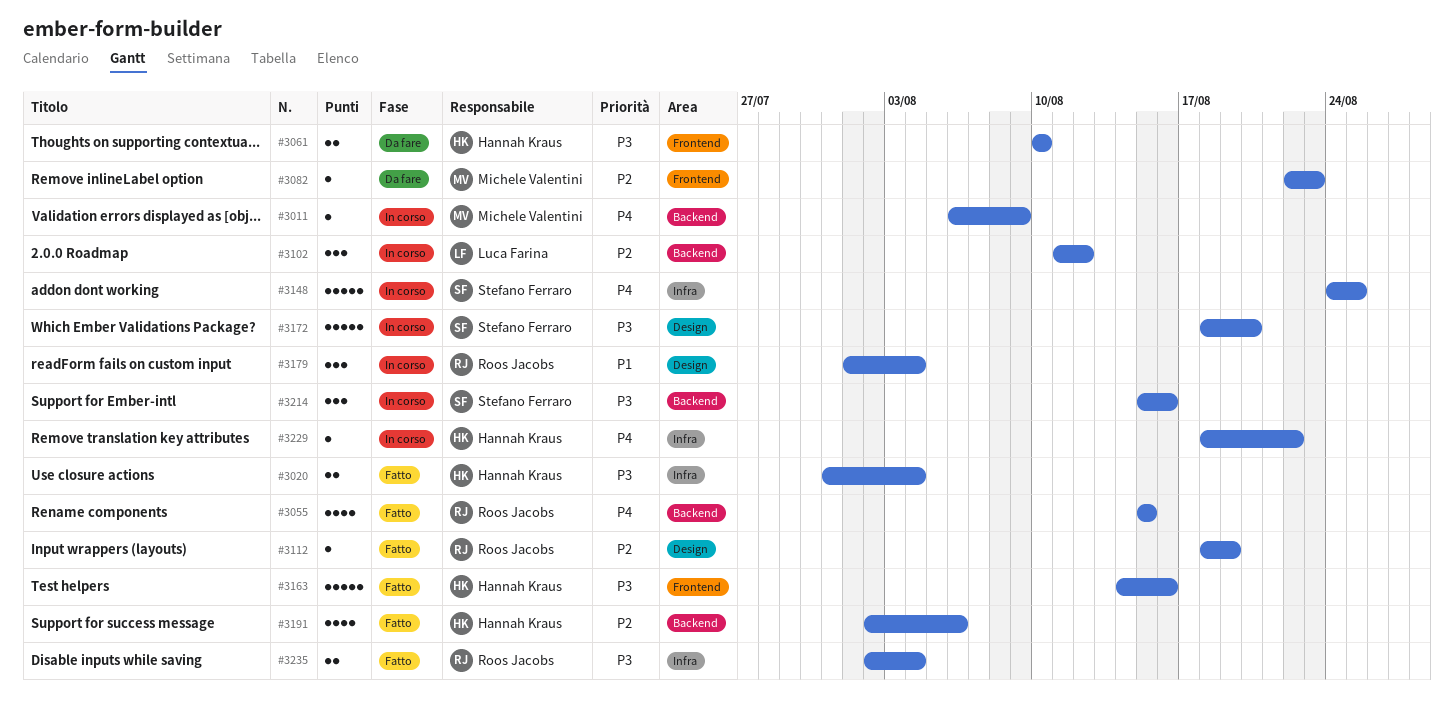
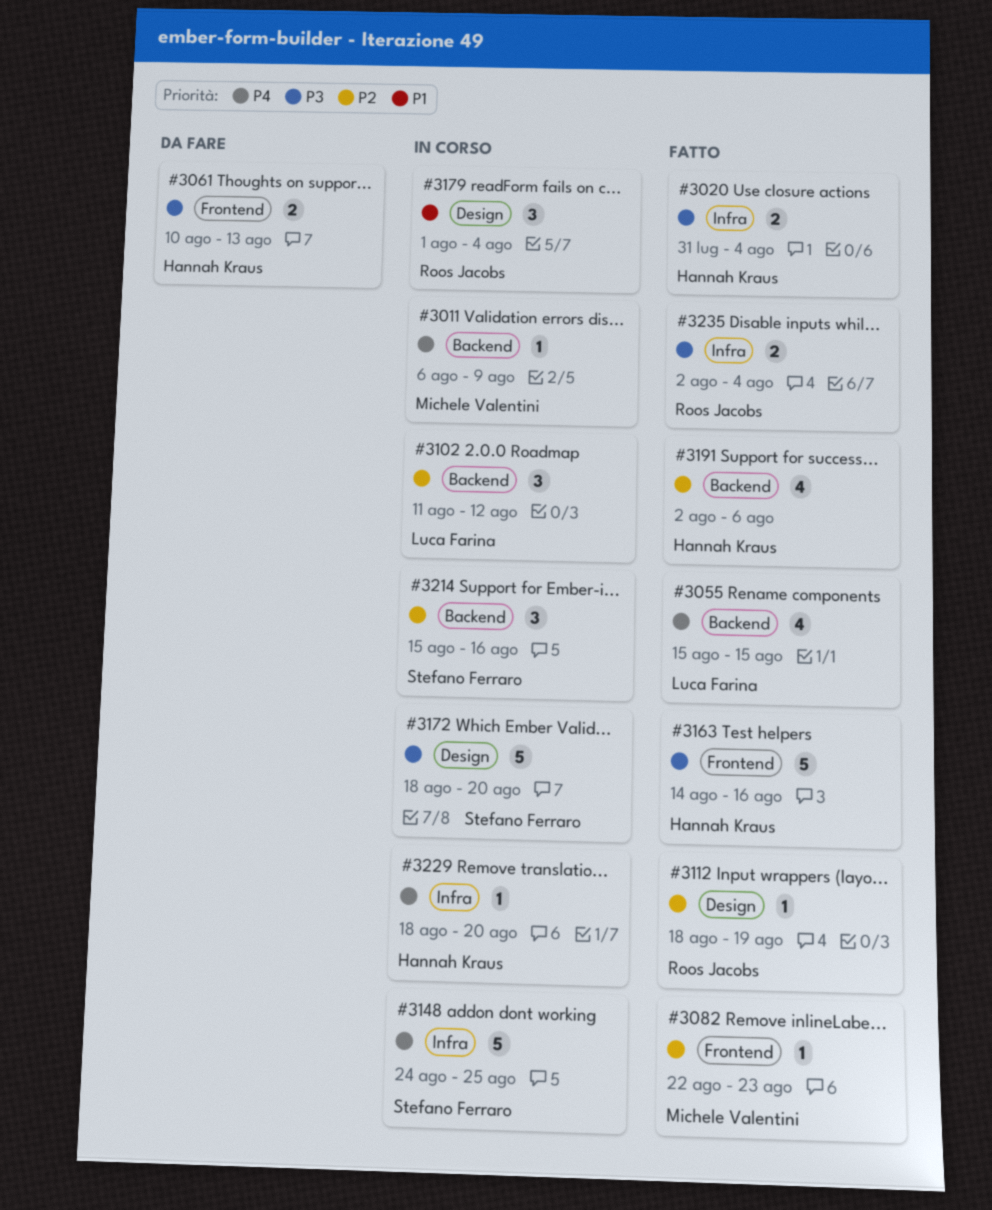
#3055, owner: Roos Jacobs -> Luca Farina
#3061, due: Aug 10 -> Aug 13
#3082, status: Da fare -> Fatto
#3214, priority: P3 -> P2
#3229, due: Aug 22 -> Aug 20

